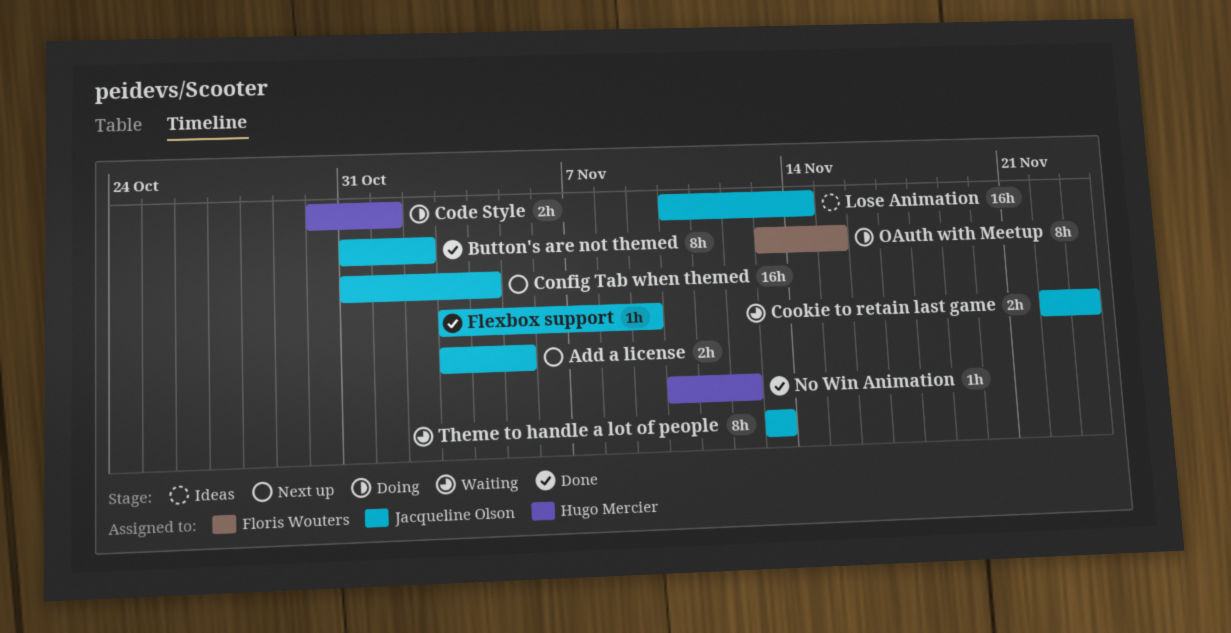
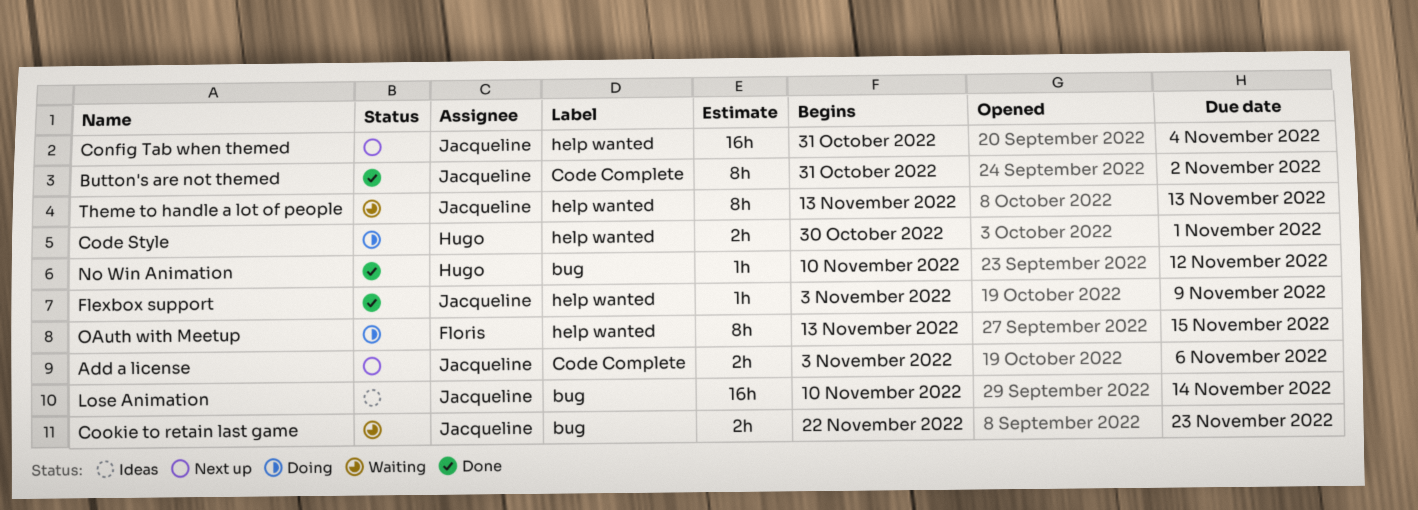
Add a license, due: Nov 5 -> Nov 6

